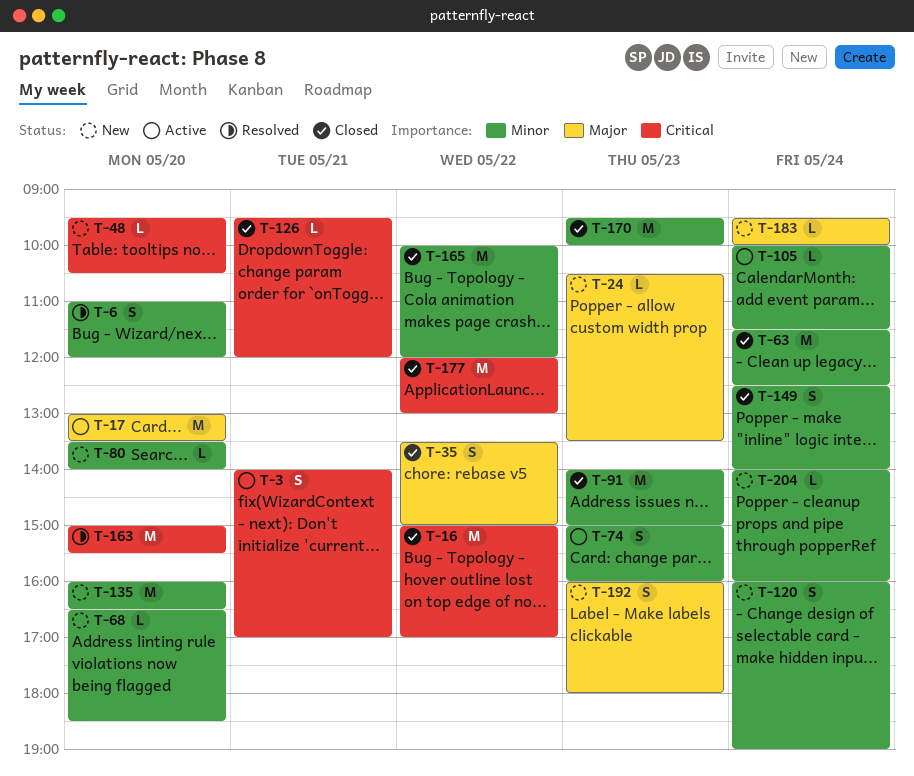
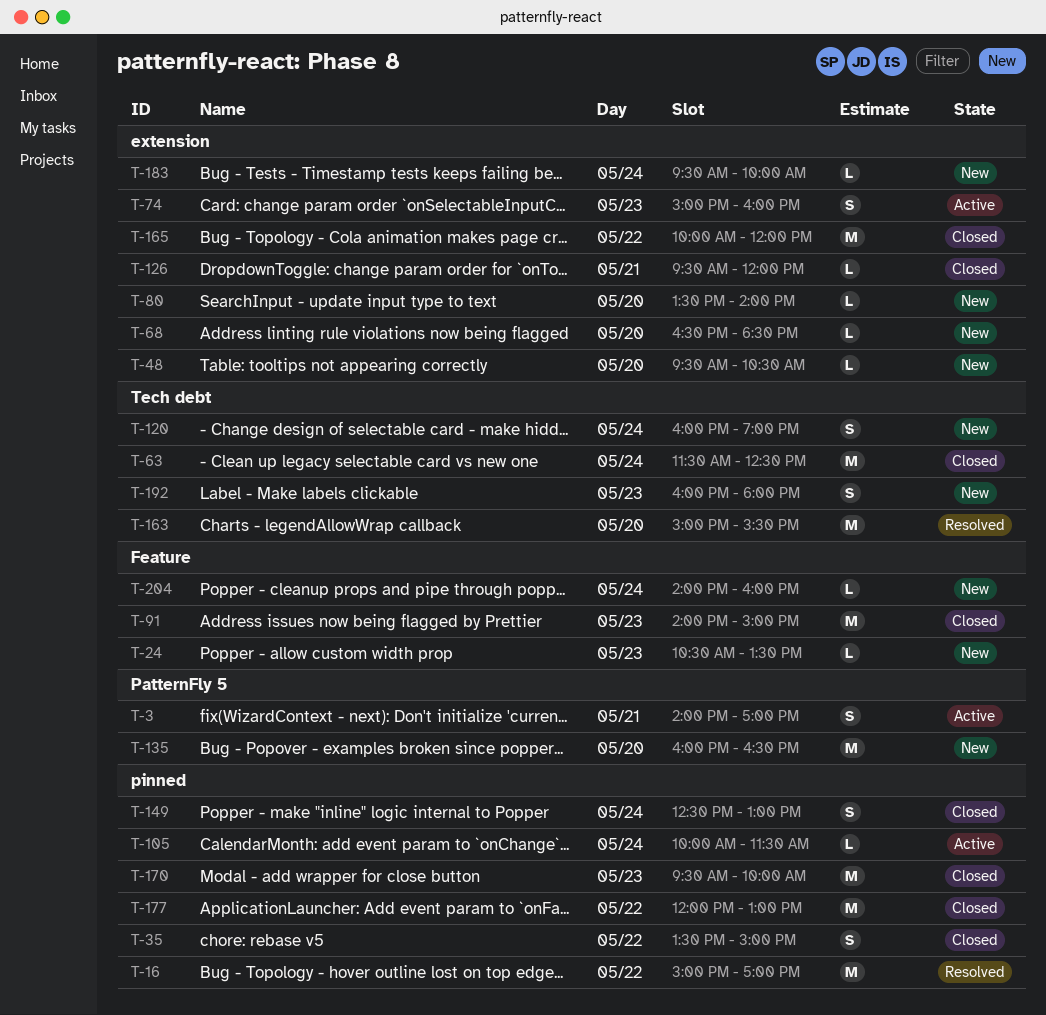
T-6: present -> none
T-16, status: Closed -> Resolved
T-17: present -> none
T-149, ends: 14:00 -> 13:00

